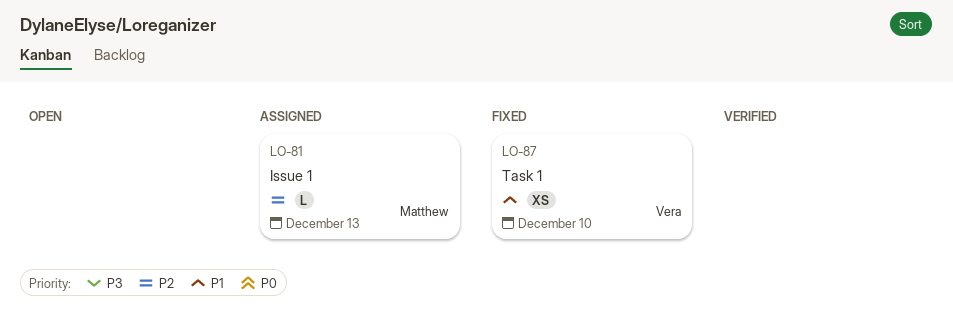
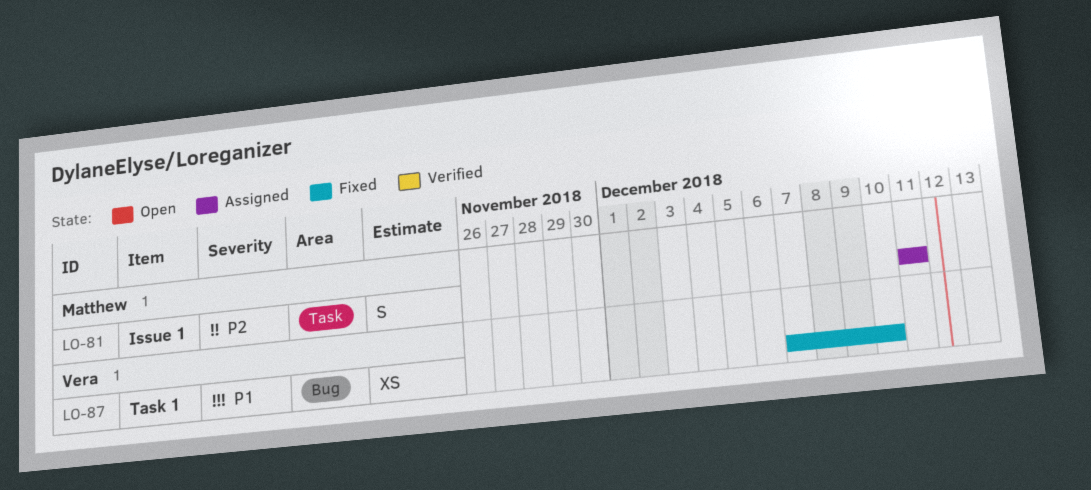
LO-81, estimate: L -> S
LO-81, due: Dec 13 -> Dec 11

